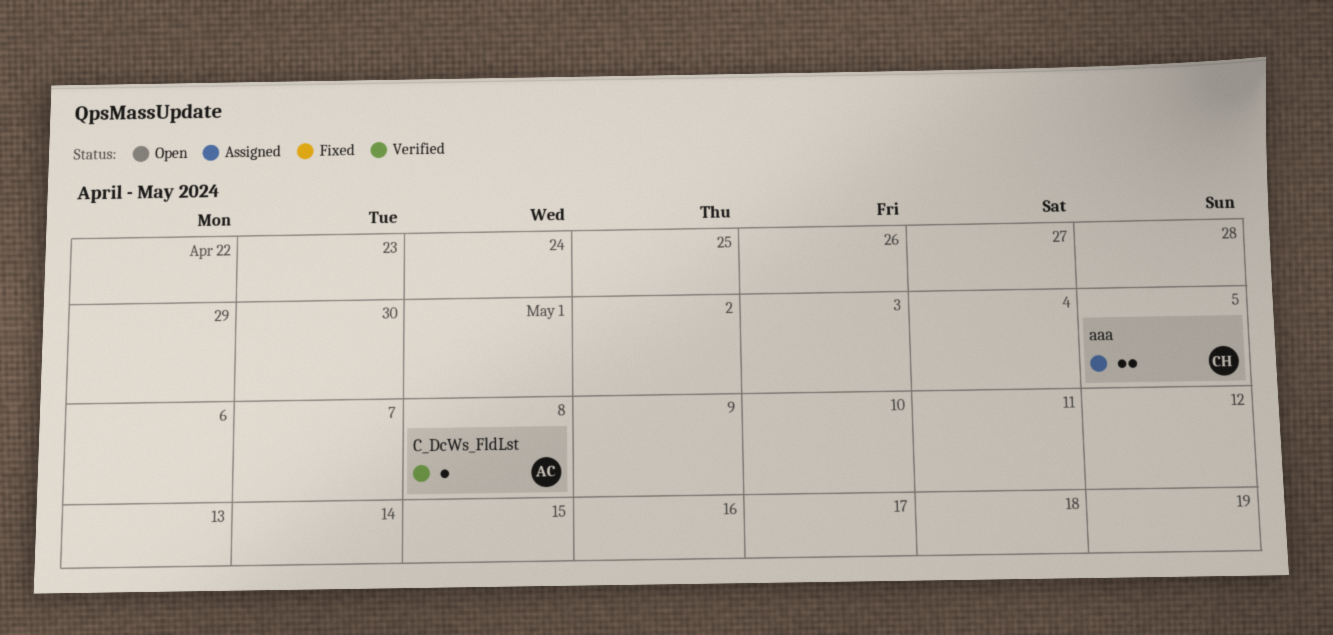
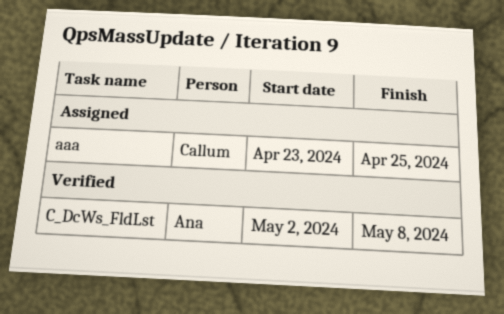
aaa, due: May 5 -> Apr 25

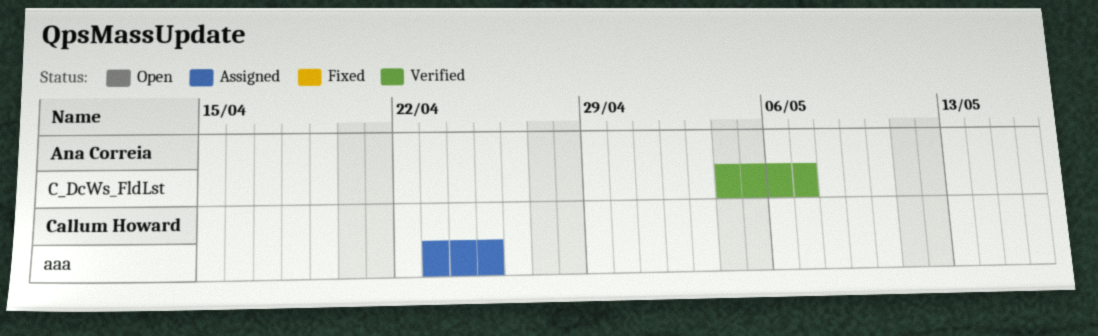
C_DcWs_FldLst, start: May 2 -> May 4
C_DcWs_FldLst, due: May 8 -> May 7

